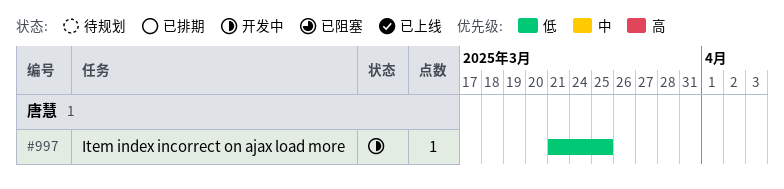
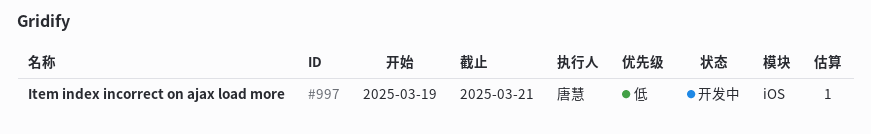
#997, start: Mar 21 -> Mar 19
#997, due: Mar 25 -> Mar 21

